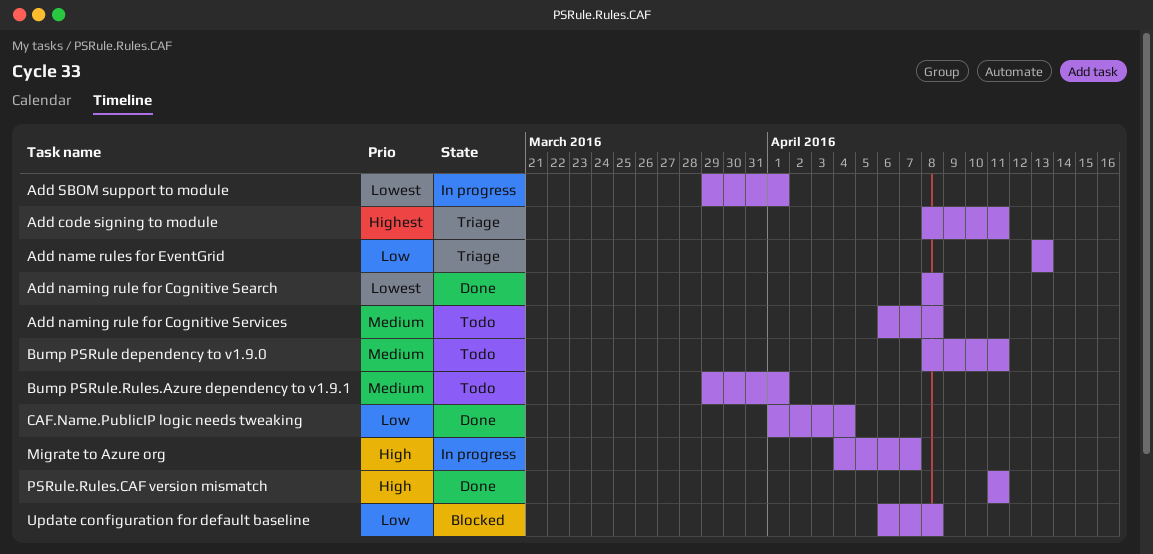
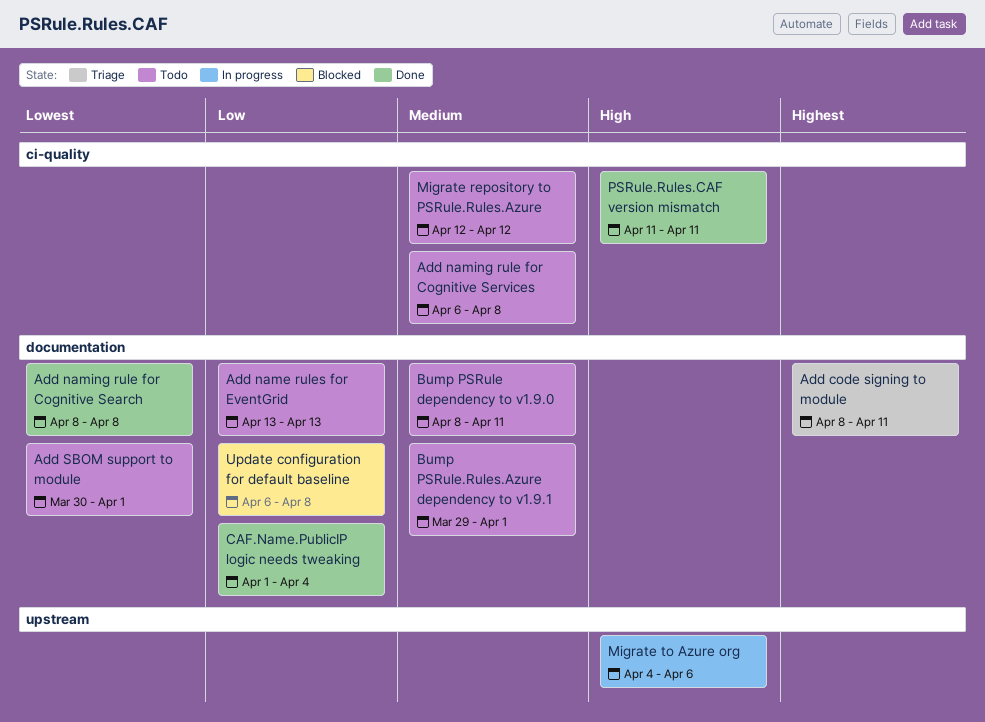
Add name rules for EventGrid, status: Triage -> Todo
Add SBOM support to module, status: In progress -> Todo
Add SBOM support to module, start: Mar 29 -> Mar 30
Migrate repository to PSRule.Rules.Azure: none -> present
Migrate to Azure org, due: Apr 7 -> Apr 6

